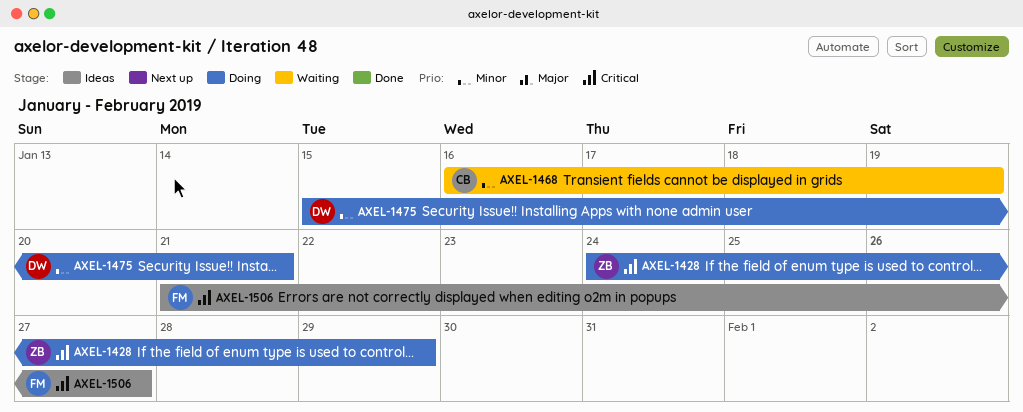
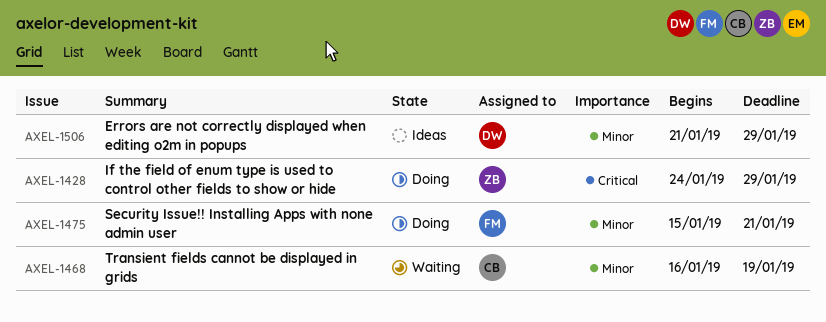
AXEL-1475, owner: DW -> FM
AXEL-1506, owner: FM -> DW
AXEL-1506, priority: Critical -> Minor
AXEL-1506, due: Jan 27 -> Jan 29

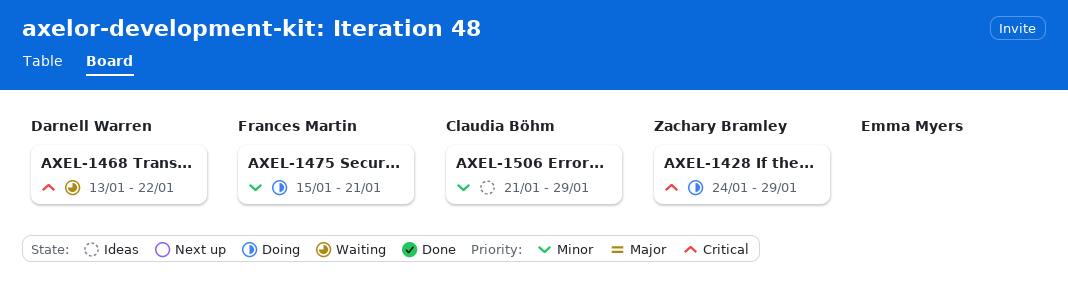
AXEL-1468, owner: Claudia Böhm -> Darnell Warren
AXEL-1468, priority: Minor -> Critical
AXEL-1468, start: Jan 16 -> Jan 13
AXEL-1468, due: Jan 19 -> Jan 22
AXEL-1506, owner: Darnell Warren -> Claudia Böhm

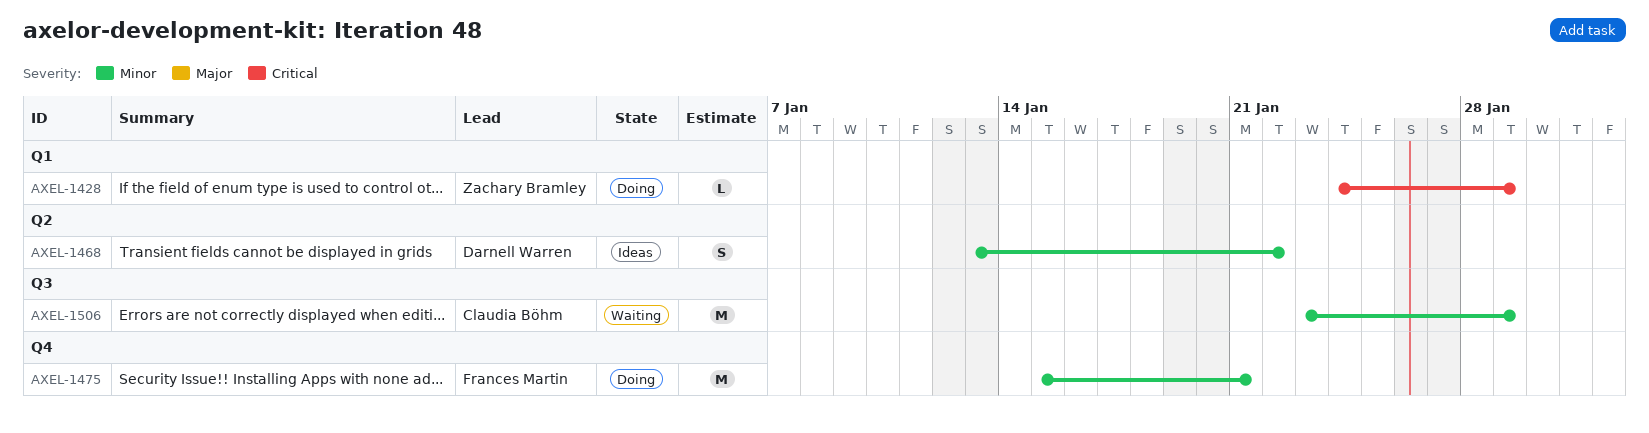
AXEL-1468, status: Waiting -> Ideas
AXEL-1468, priority: Critical -> Minor
AXEL-1506, status: Ideas -> Waiting
AXEL-1506, start: Jan 21 -> Jan 23

